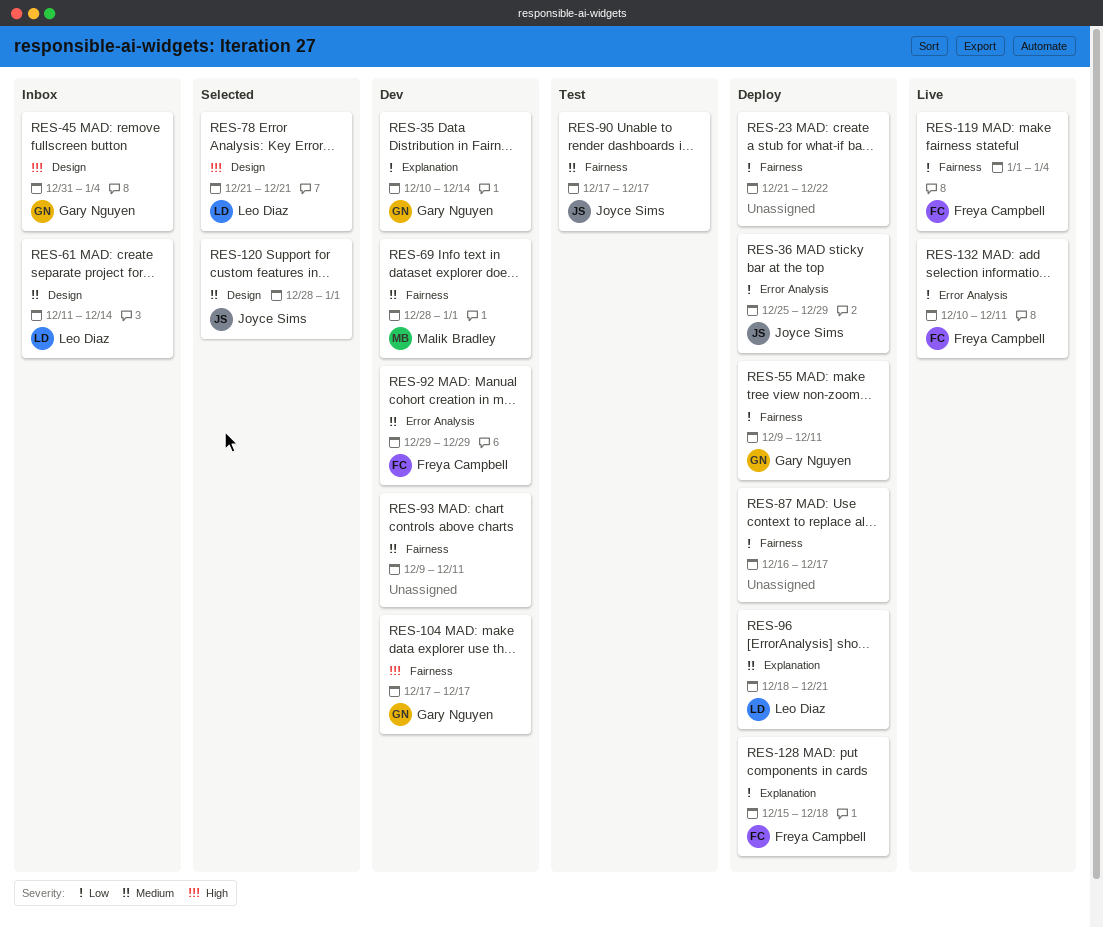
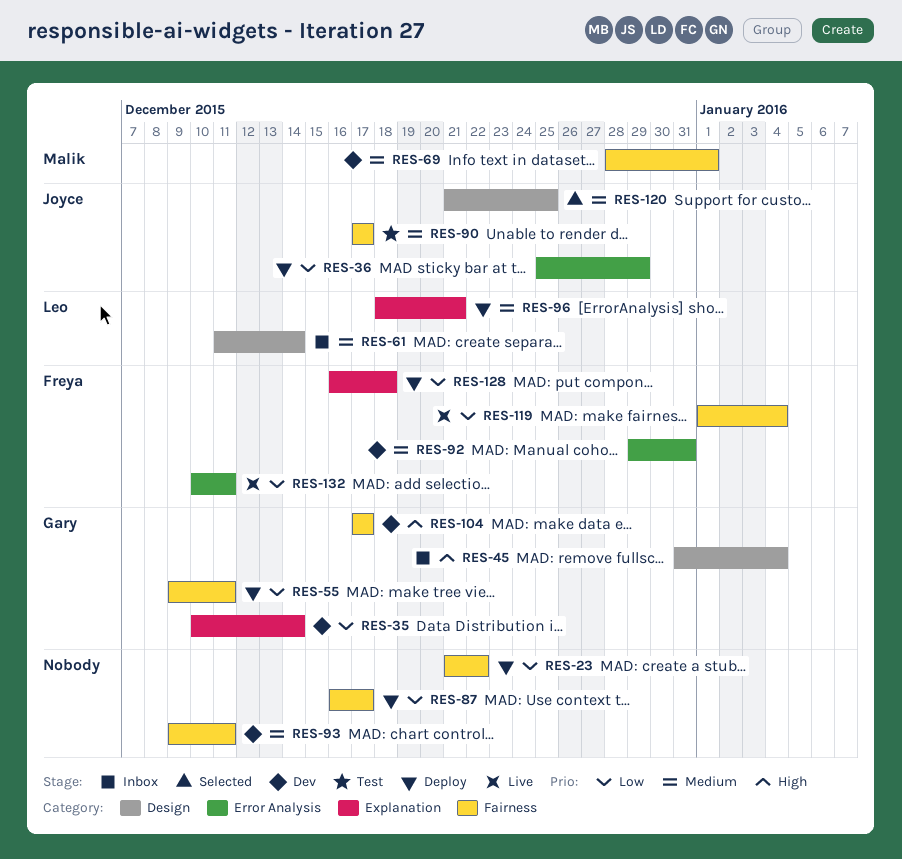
RES-78: present -> none
RES-92, due: Dec 29 -> Dec 31
RES-120, start: Dec 28 -> Dec 21
RES-120, due: Jan 1 -> Dec 25
RES-128, start: Dec 15 -> Dec 16

